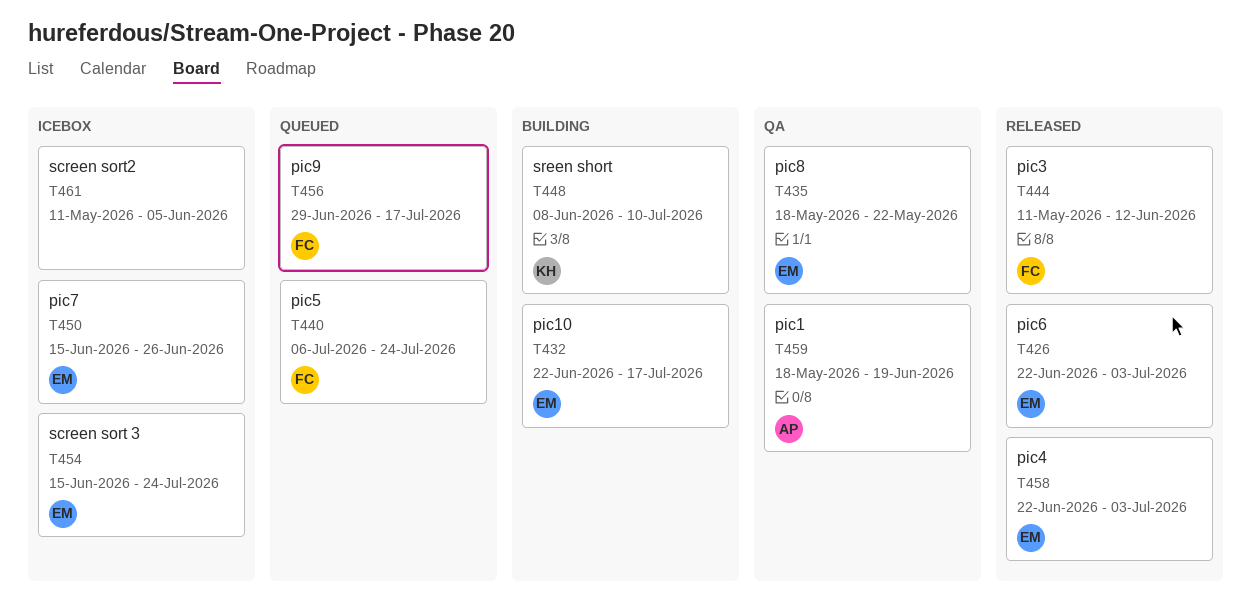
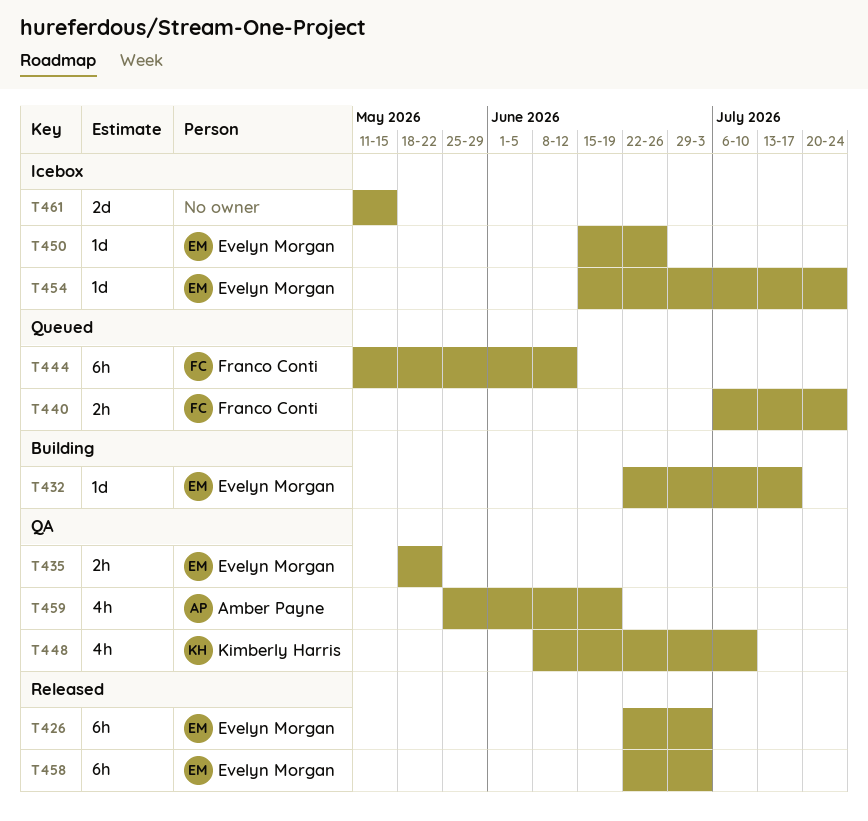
T444, status: Released -> Queued
T448, status: Building -> QA
T456: present -> none
T459, start: May 18 -> May 25
T461, due: Jun 5 -> May 15

